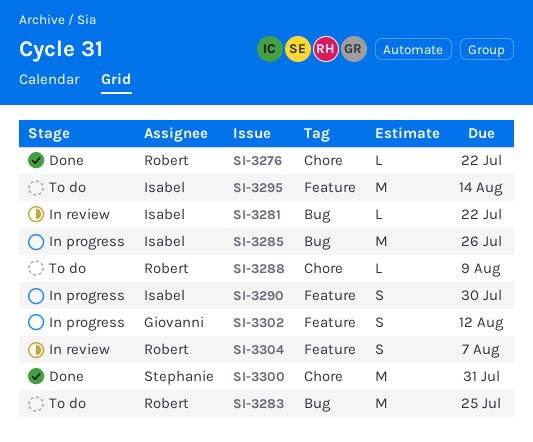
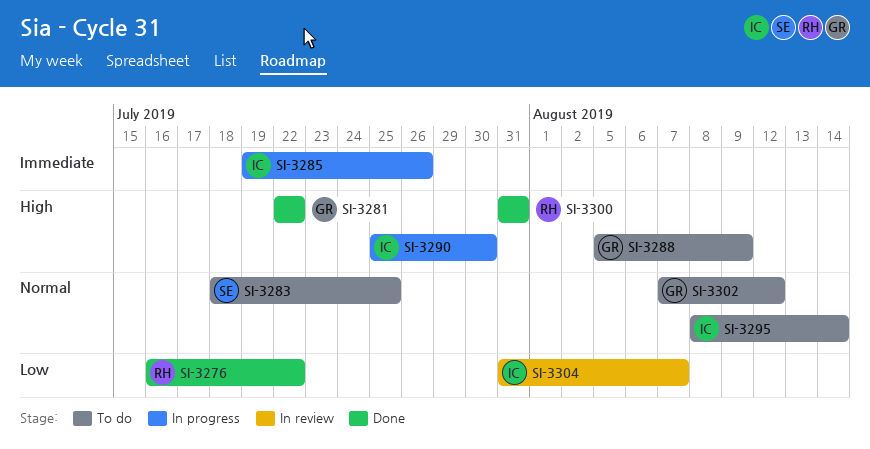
SI-3281, status: In review -> Done
SI-3281, owner: Isabel -> Giovanni
SI-3283, owner: Robert -> Stephanie
SI-3288, owner: Robert -> Giovanni
SI-3300, owner: Stephanie -> Robert
SI-3302, status: In progress -> To do
SI-3304, owner: Robert -> Isabel

